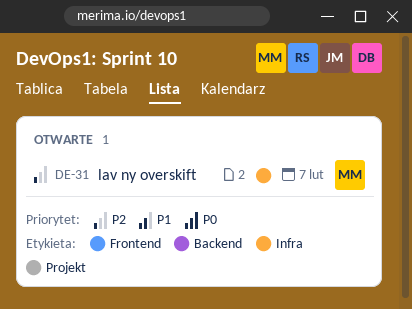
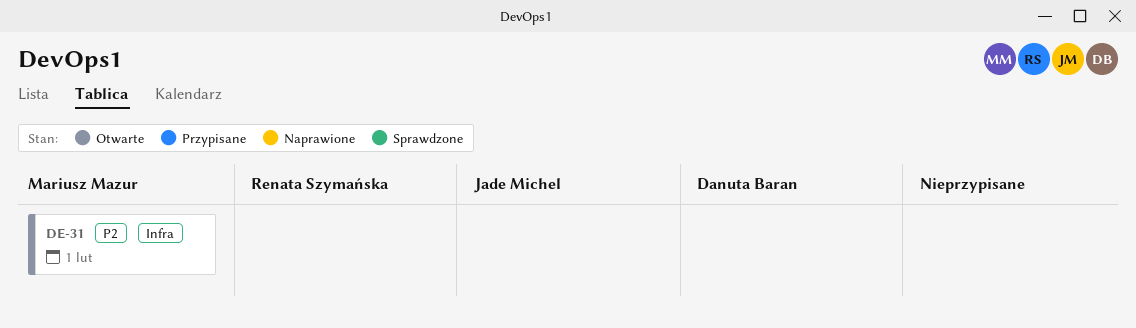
DE-31, due: Feb 7 -> Feb 1

